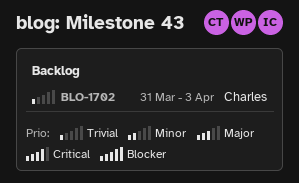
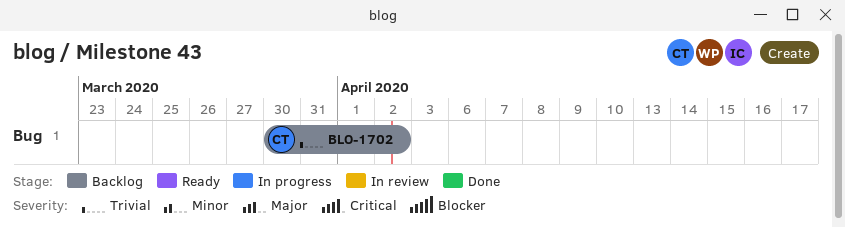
BLO-1702, start: Mar 31 -> Mar 30
BLO-1702, due: Apr 3 -> Apr 2

